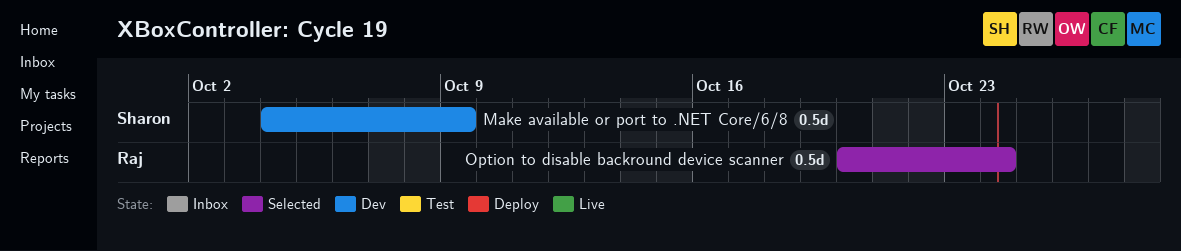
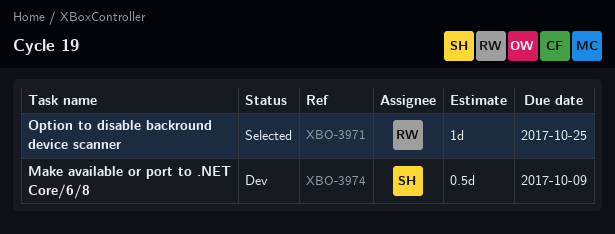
Option to disable backround device scanner, estimate: 0.5d -> 1d
Option to disable backround device scanner, due: Oct 24 -> Oct 25

